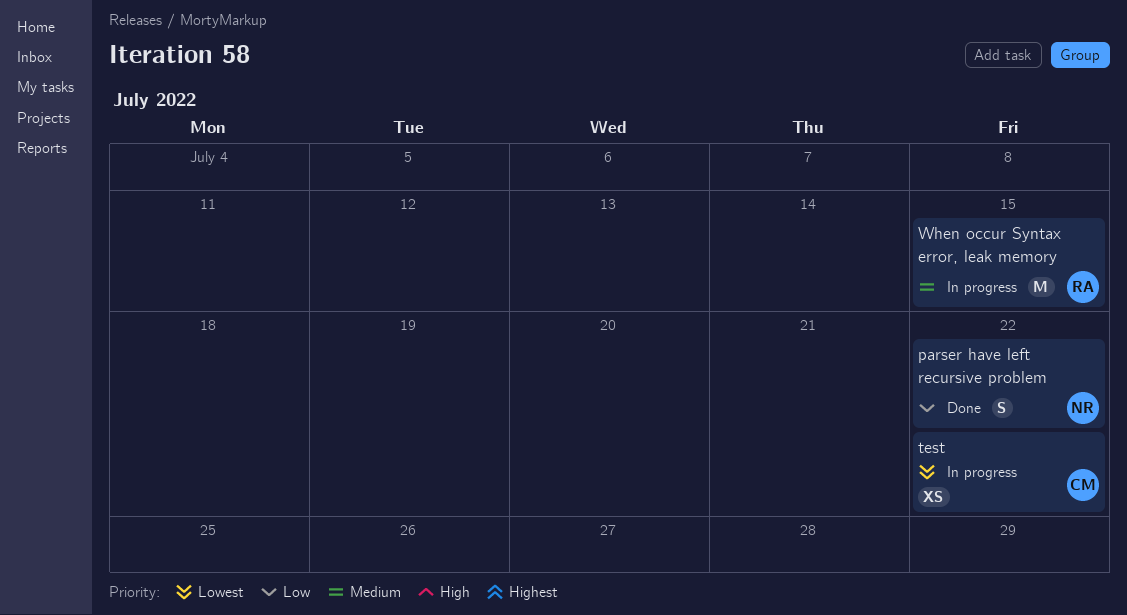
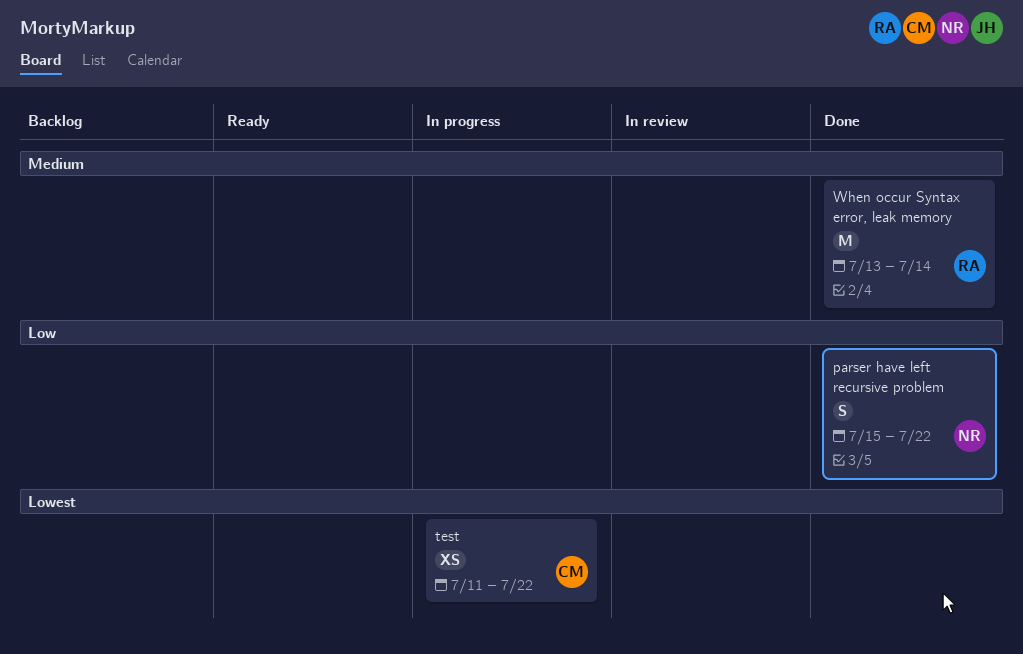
When occur Syntax error, leak memory, status: In progress -> Done
When occur Syntax error, leak memory, due: Jul 15 -> Jul 14

